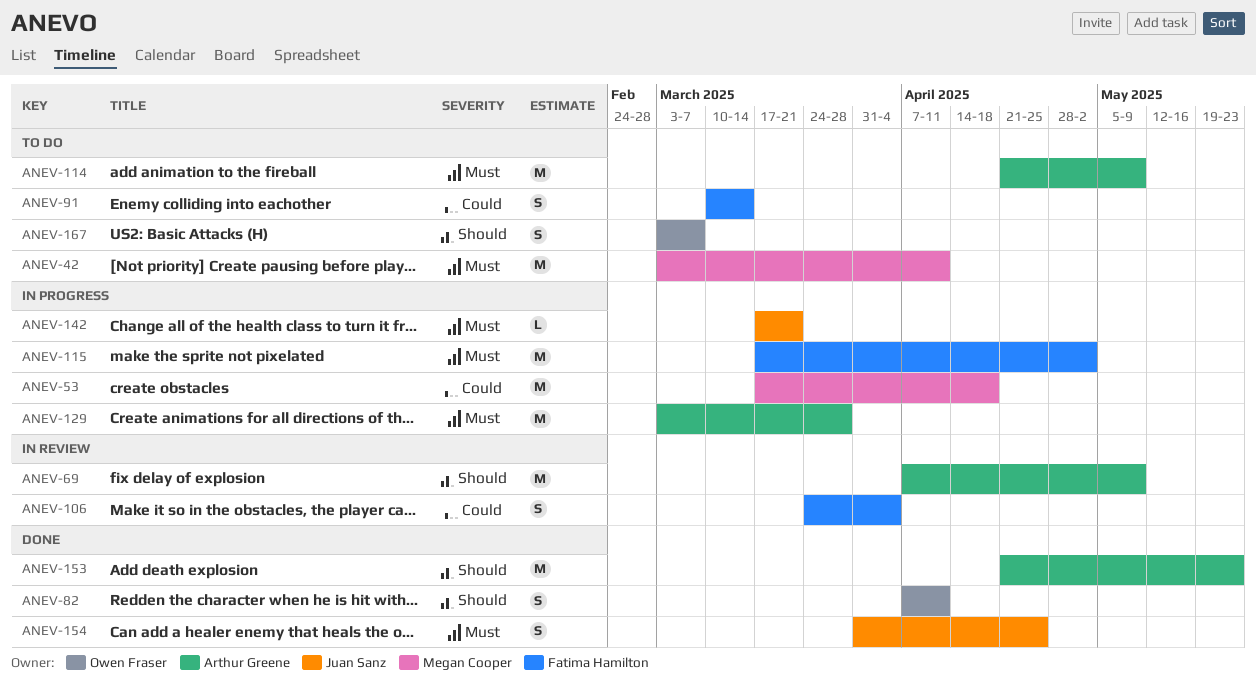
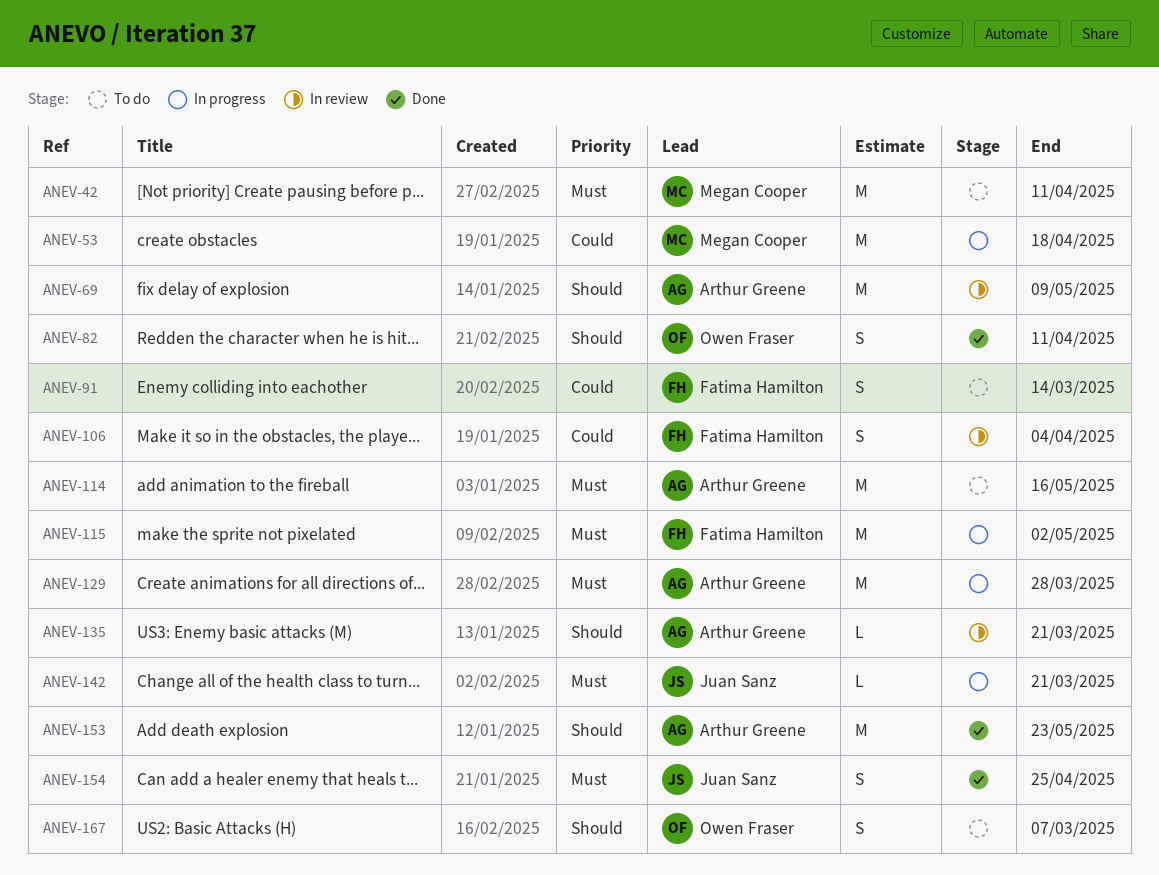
ANEV-114, due: May 9 -> May 16
ANEV-135: none -> present

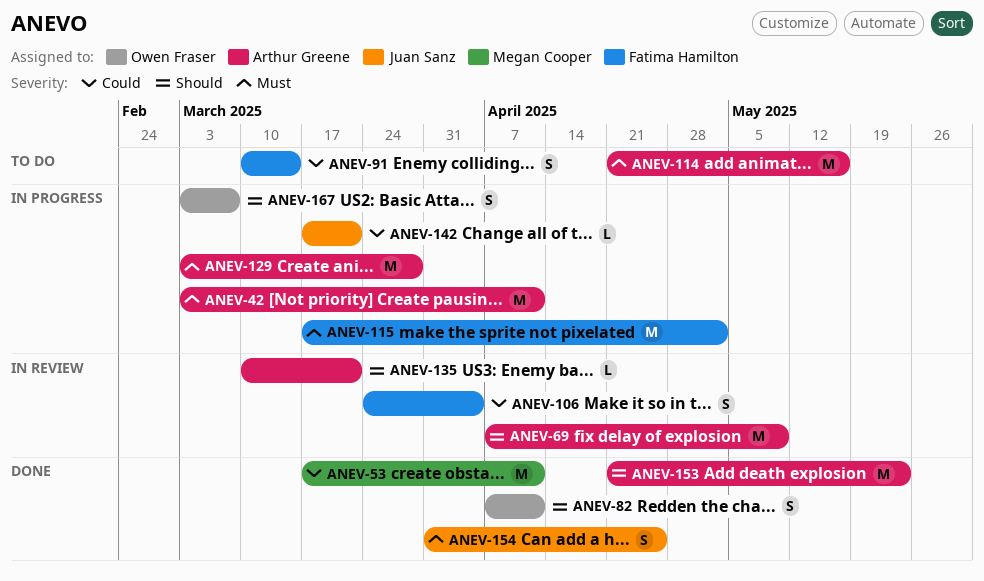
ANEV-42, status: To do -> In progress
ANEV-42, owner: Megan Cooper -> Arthur Greene
ANEV-53, status: In progress -> Done
ANEV-53, due: Apr 18 -> Apr 11
ANEV-142, priority: Must -> Could
ANEV-167, status: To do -> In progress

